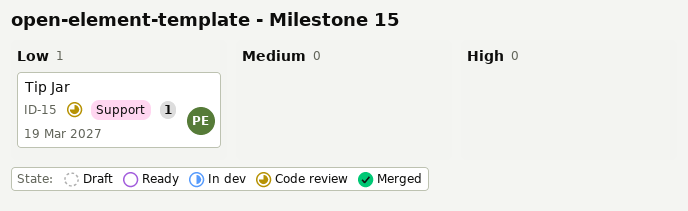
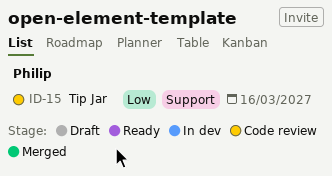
ID-15, due: Mar 19 -> Mar 16

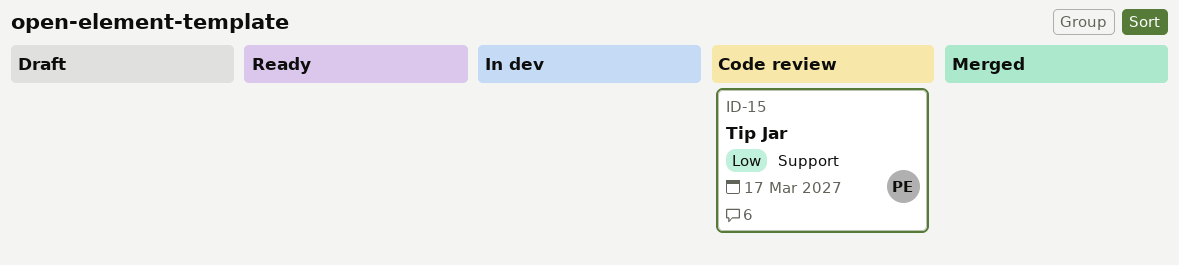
ID-15, due: Mar 16 -> Mar 17

